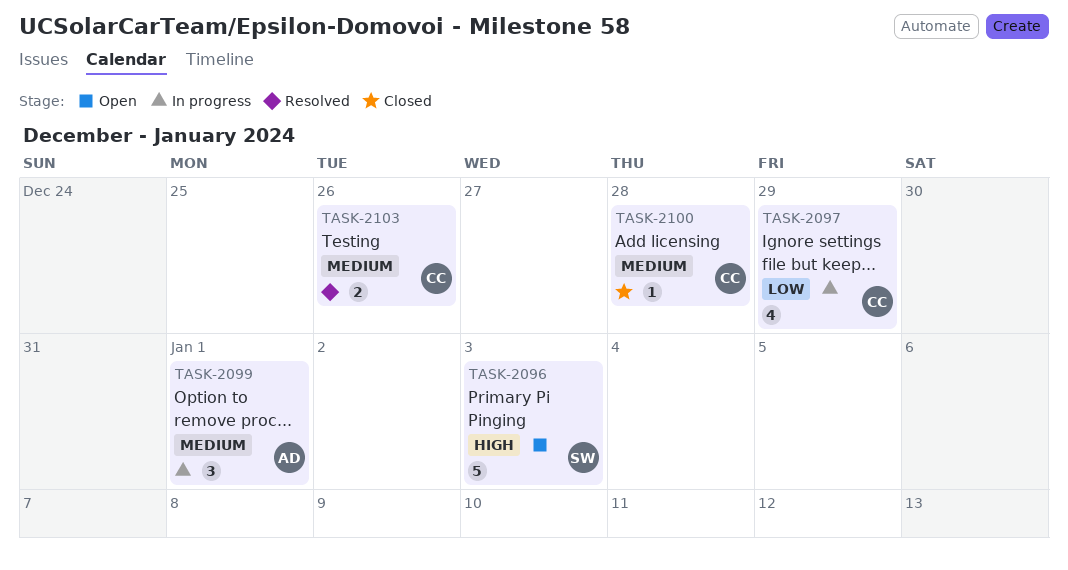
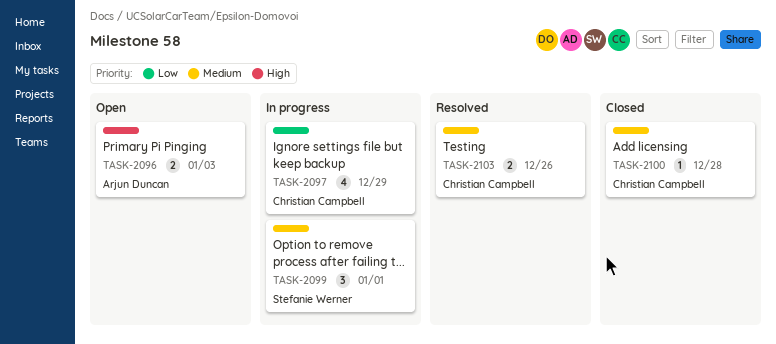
TASK-2096, owner: Stefanie Werner -> Arjun Duncan
TASK-2096, estimate: 5 -> 2
TASK-2099, owner: Arjun Duncan -> Stefanie Werner

